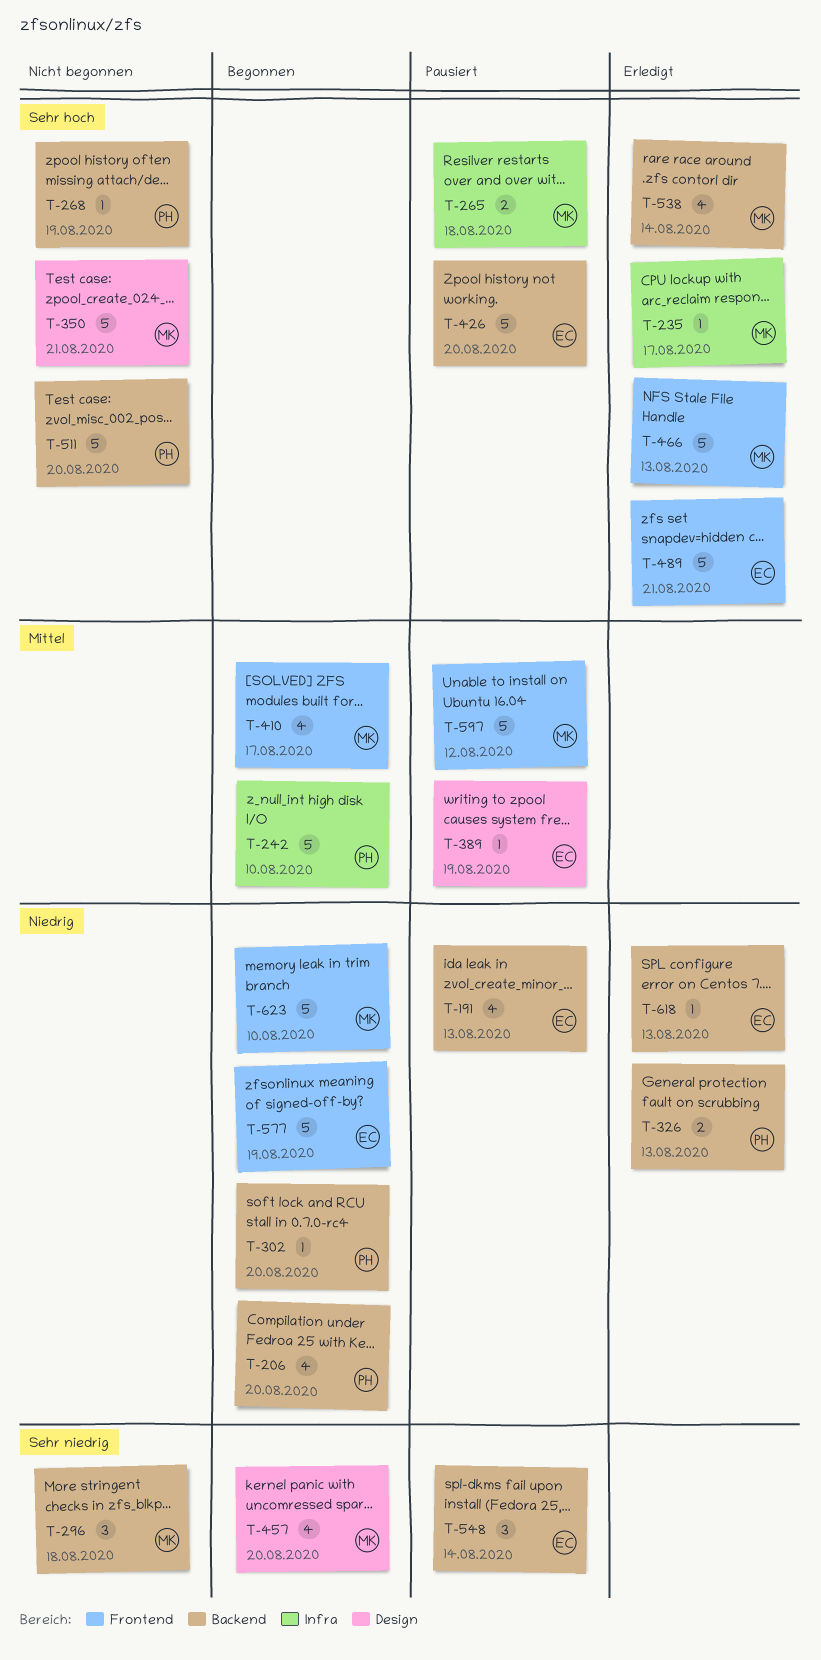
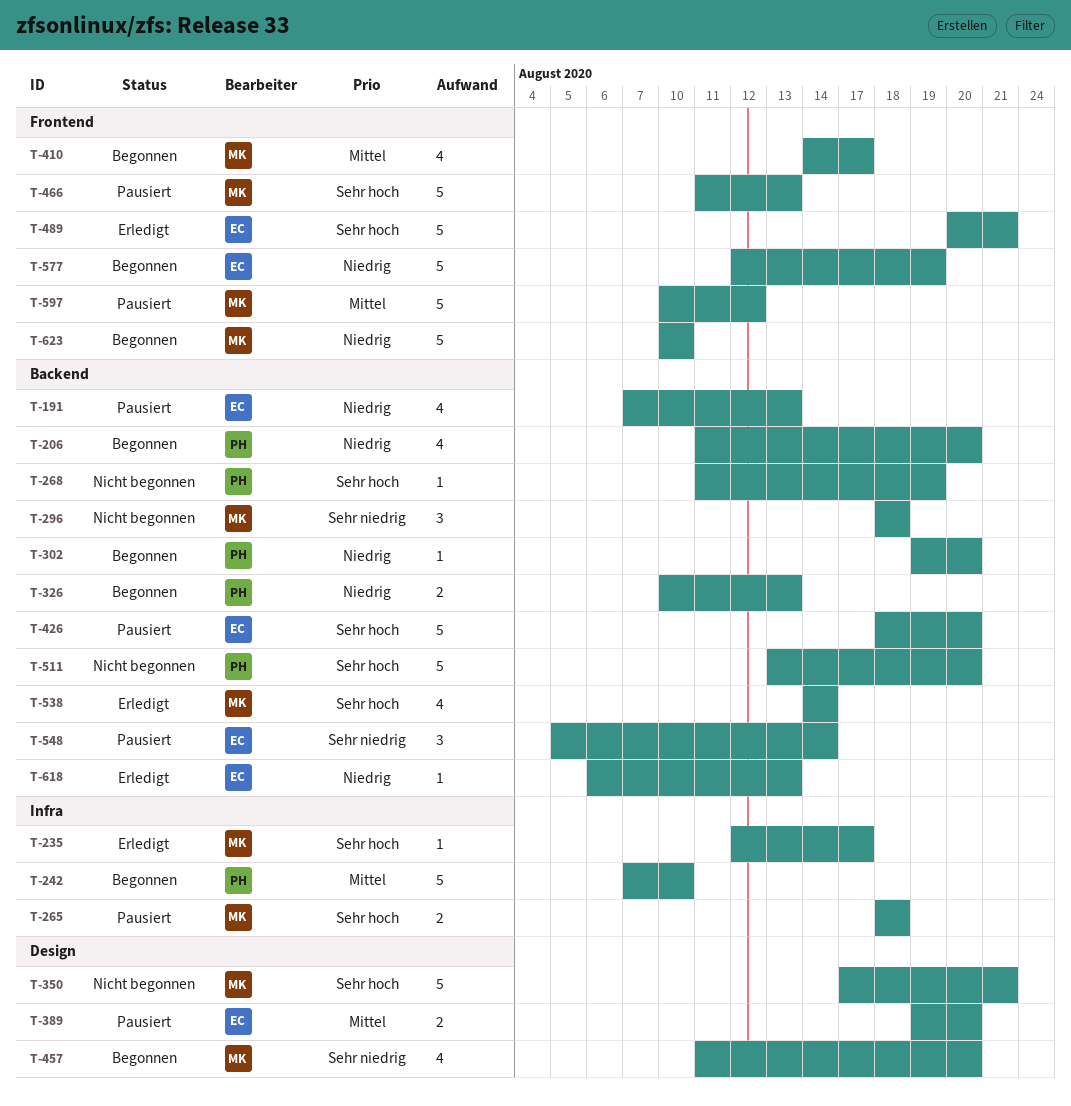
T-326, status: Erledigt -> Begonnen
T-389, estimate: 1 -> 2
T-389, due: Aug 19 -> Aug 20
T-466, status: Erledigt -> Pausiert

